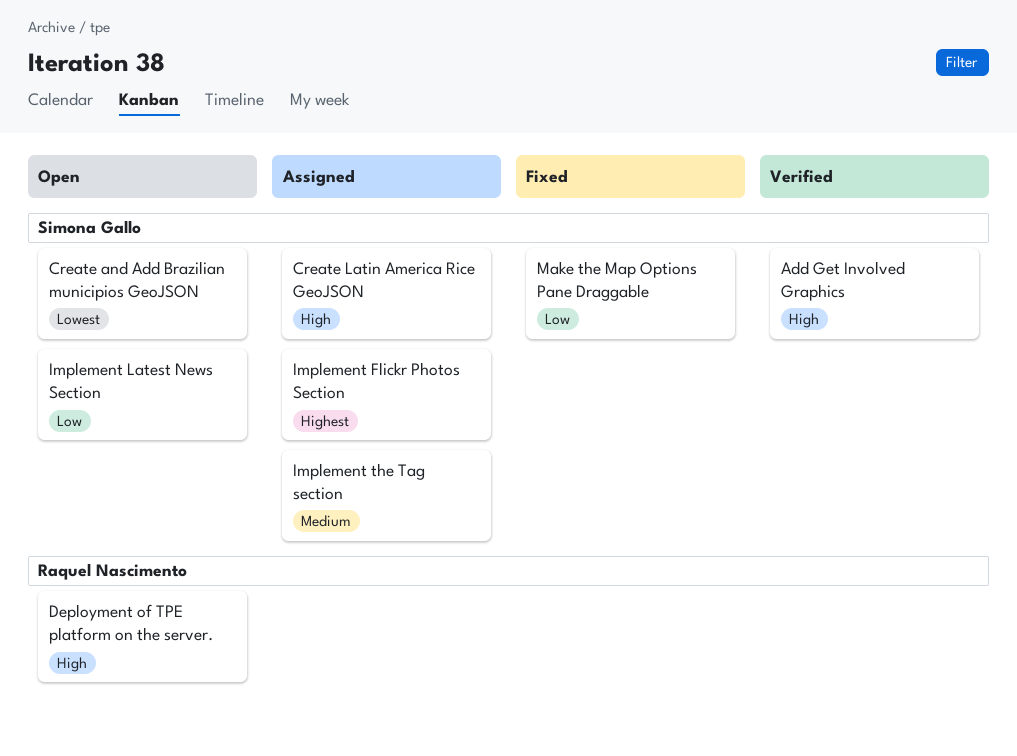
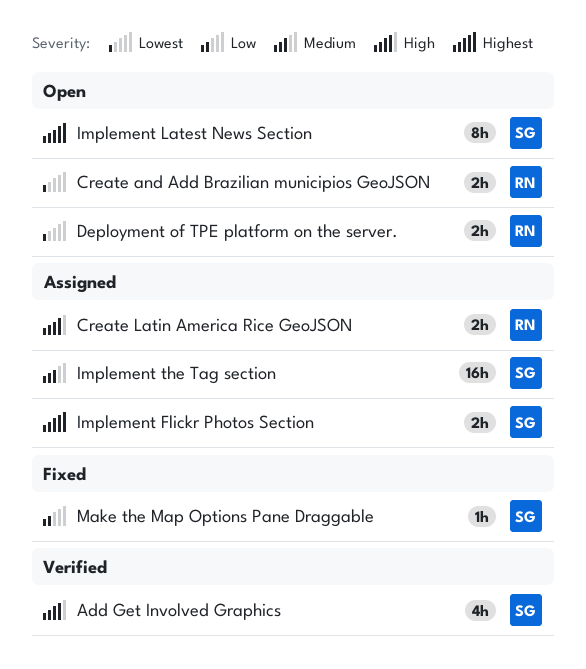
Create and Add Brazilian municipios GeoJSON, owner: Simona Gallo -> Raquel Nascimento
Create Latin America Rice GeoJSON, owner: Simona Gallo -> Raquel Nascimento
Deployment of TPE platform on the server., priority: High -> Lowest
Implement Latest News Section, priority: Low -> Highest

